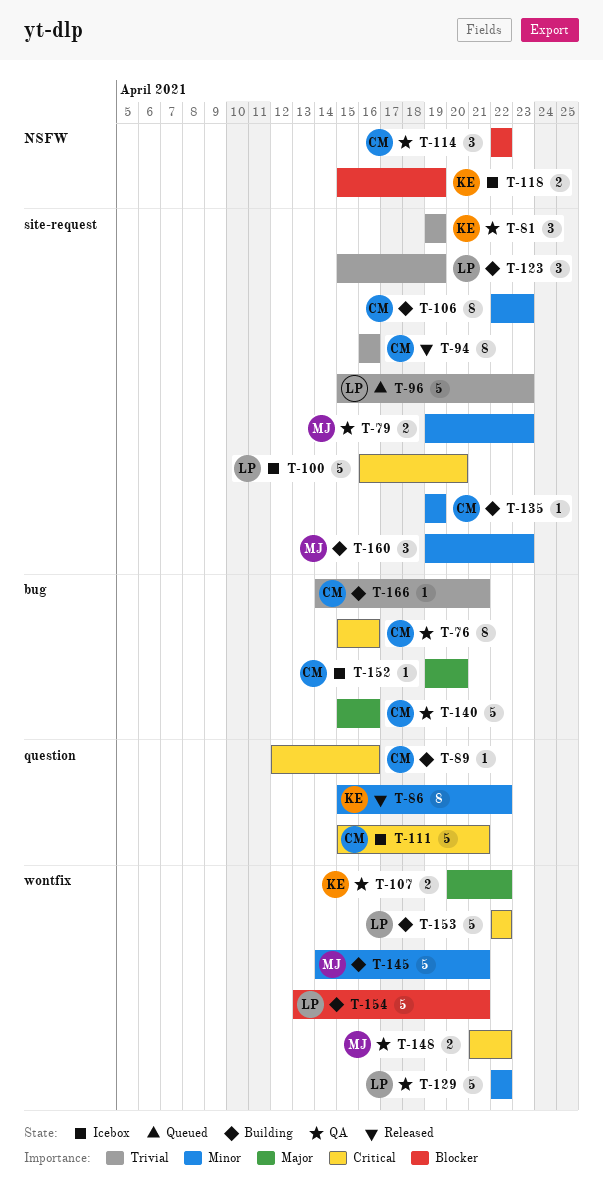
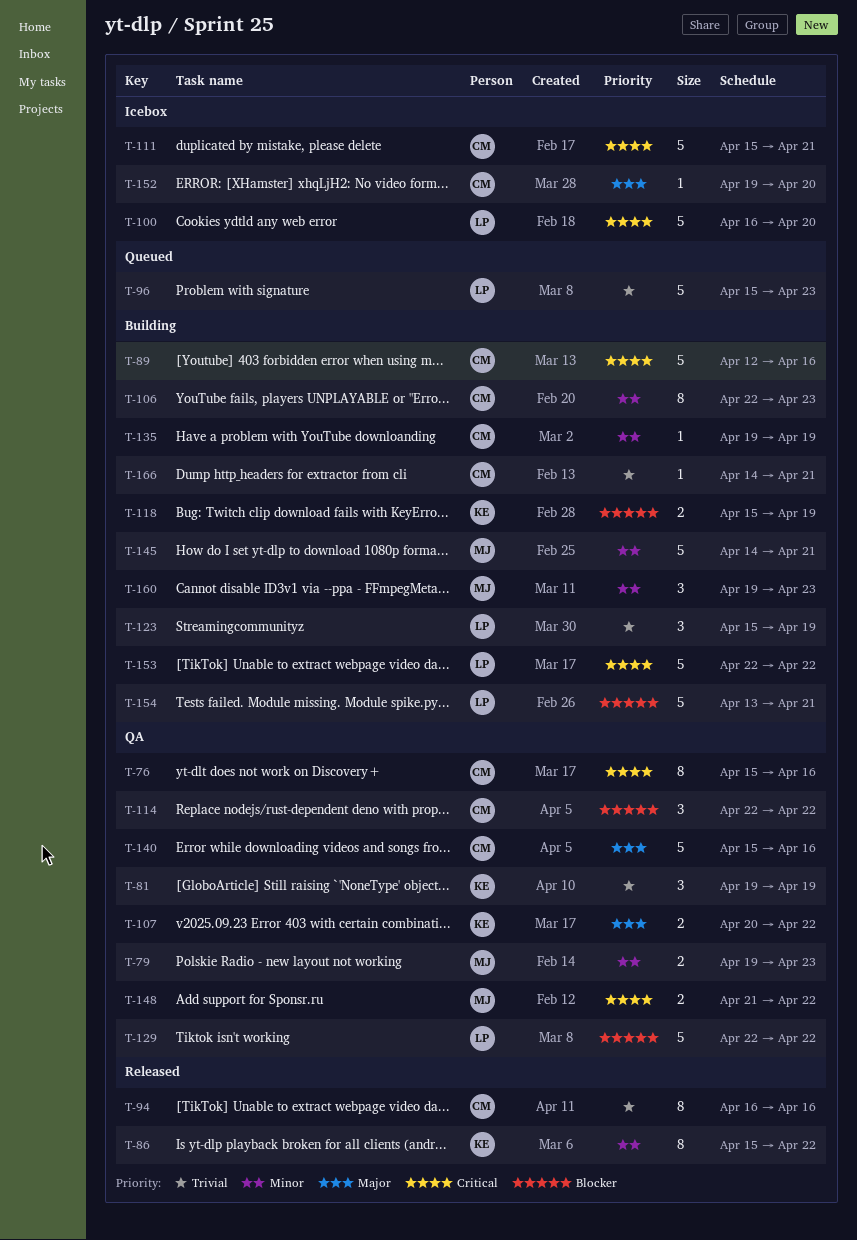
T-89, estimate: 1 -> 5
T-118, status: Icebox -> Building
T-129, priority: Minor -> Blocker

